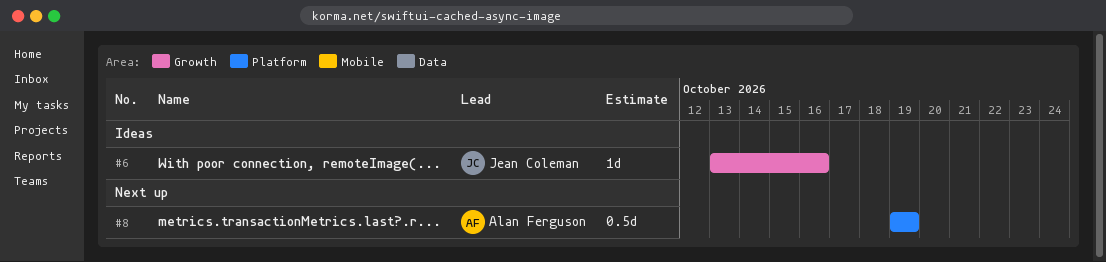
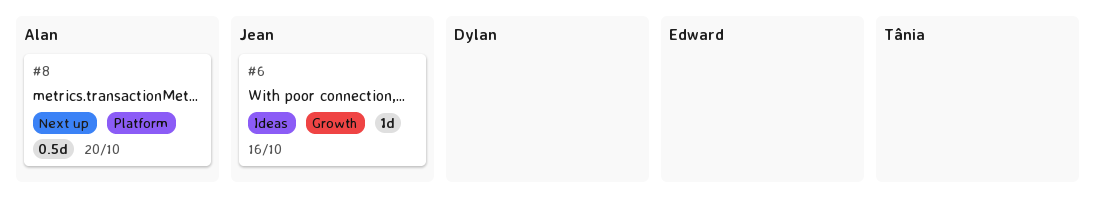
#8, due: Oct 19 -> Oct 20

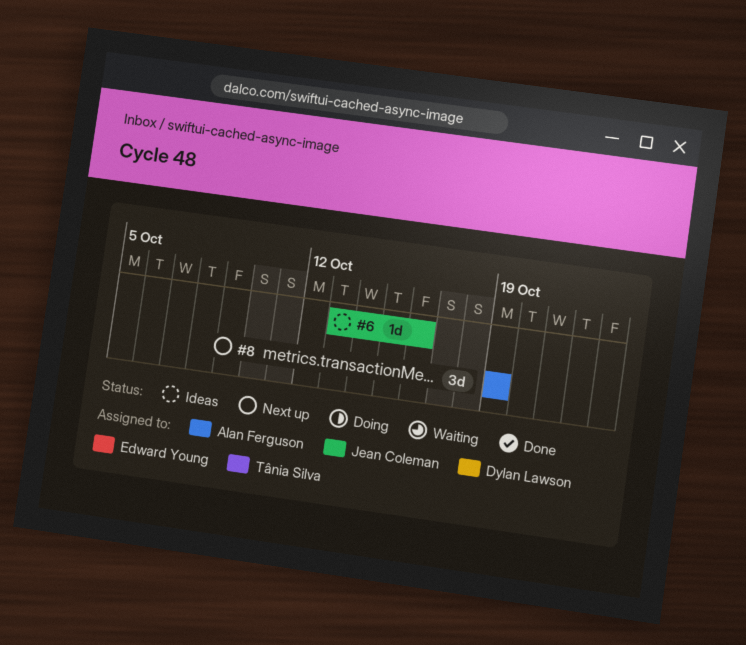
#8, estimate: 0.5d -> 3d
#8, due: Oct 20 -> Oct 19

